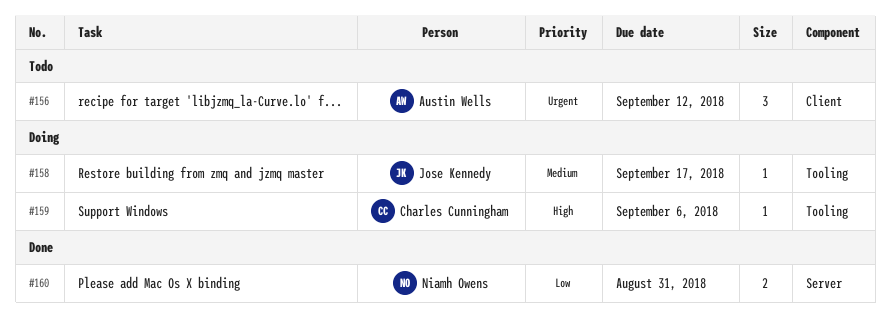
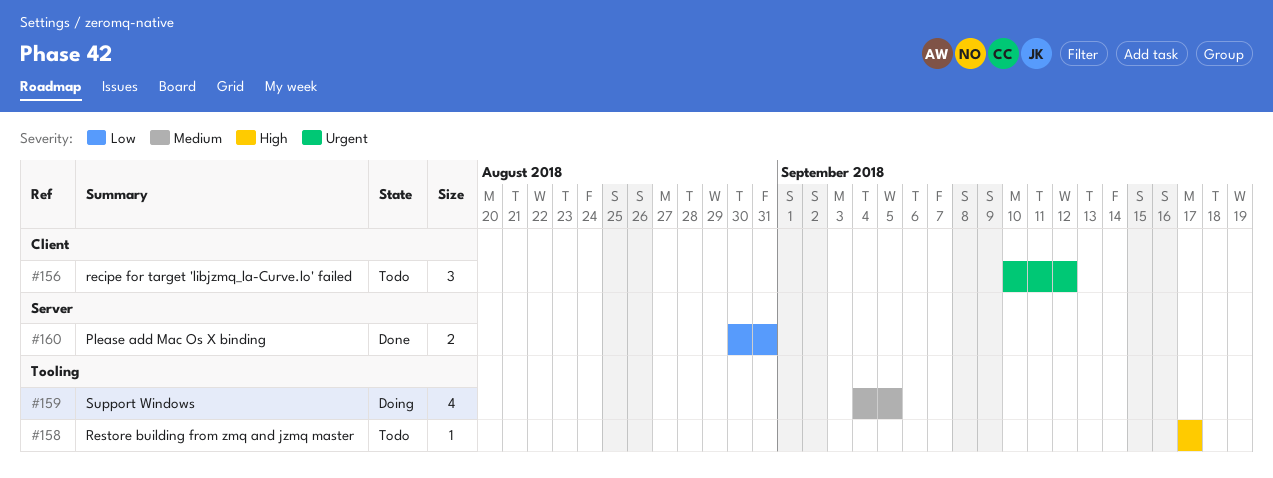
#158, status: Doing -> Todo
#158, priority: Medium -> High
#159, priority: High -> Medium
#159, estimate: 1 -> 4
#159, due: Sep 6 -> Sep 5

